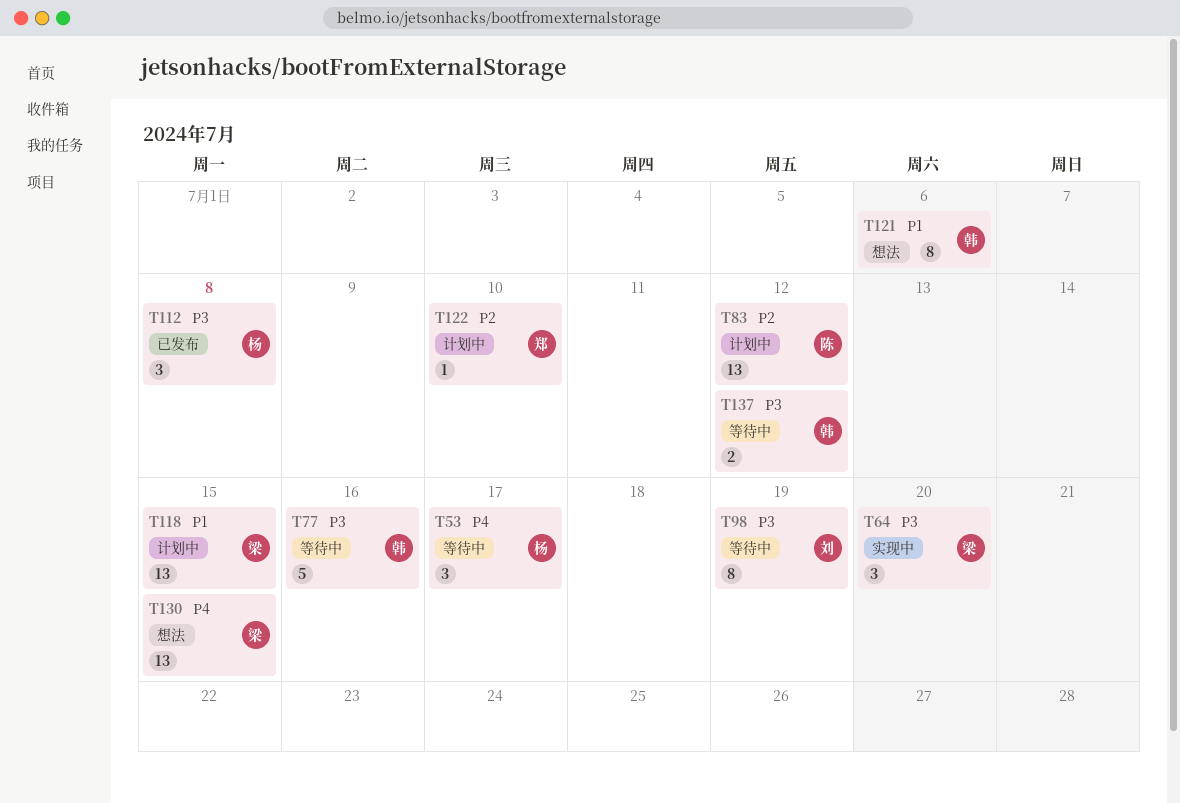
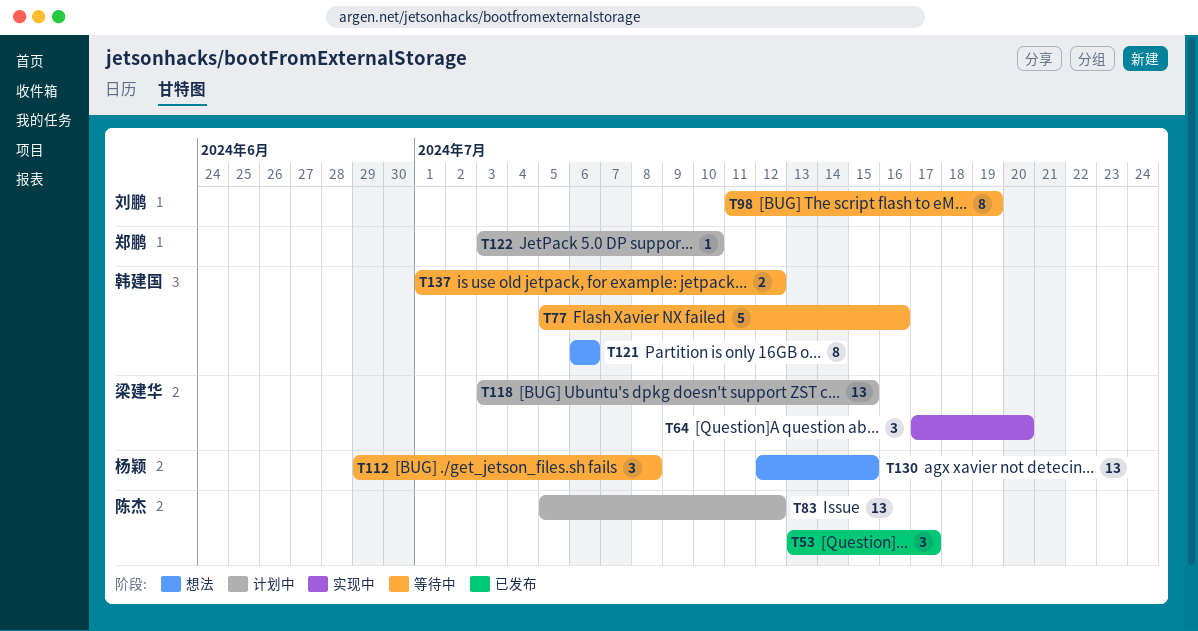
T53, status: 等待中 -> 已发布
T53, owner: 杨颖 -> 陈杰
T112, status: 已发布 -> 等待中
T130, owner: 梁建华 -> 杨颖

